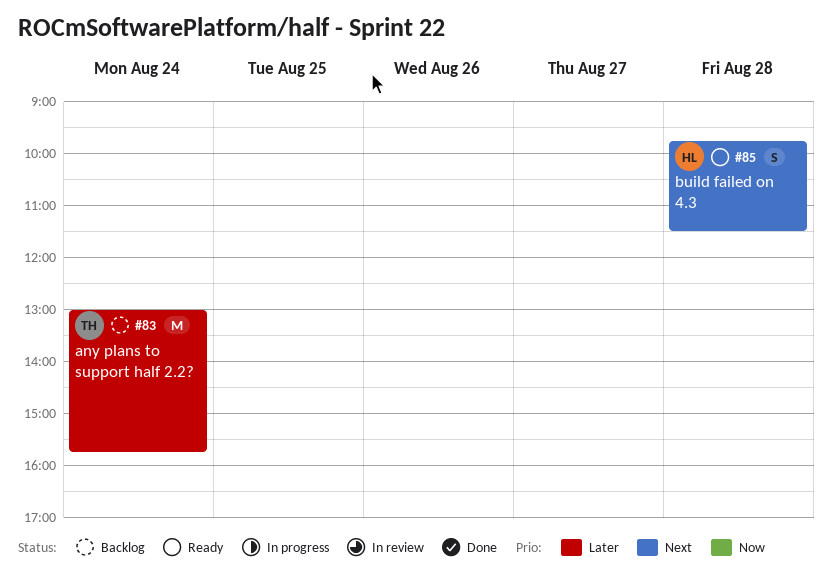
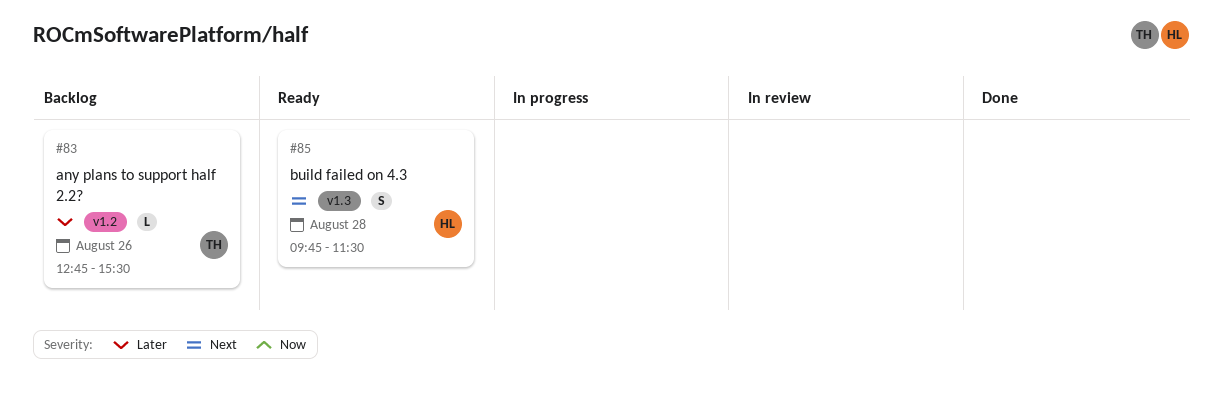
#83, estimate: M -> L
#83, day: Aug 24 -> Aug 26
#83, begins: 13:00 -> 12:45
#83, ends: 15:45 -> 15:30

